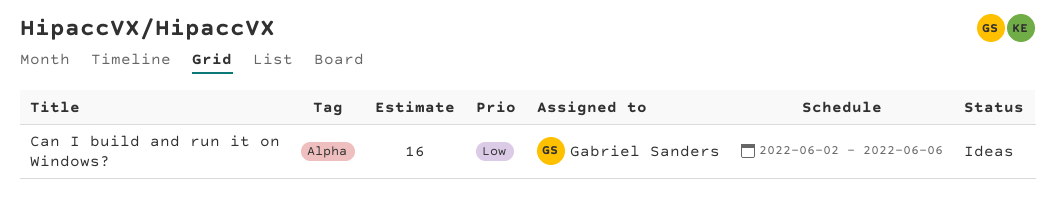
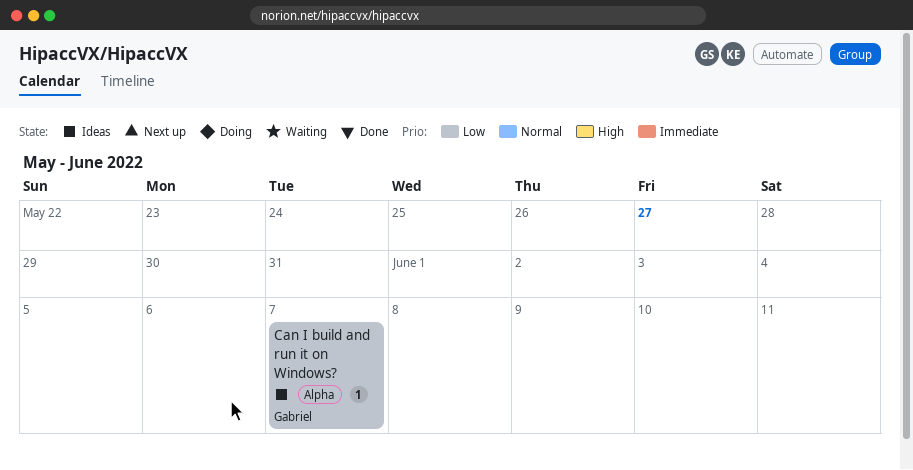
Can I build and run it on Windows?, estimate: 16 -> 1
Can I build and run it on Windows?, due: Jun 6 -> Jun 7

